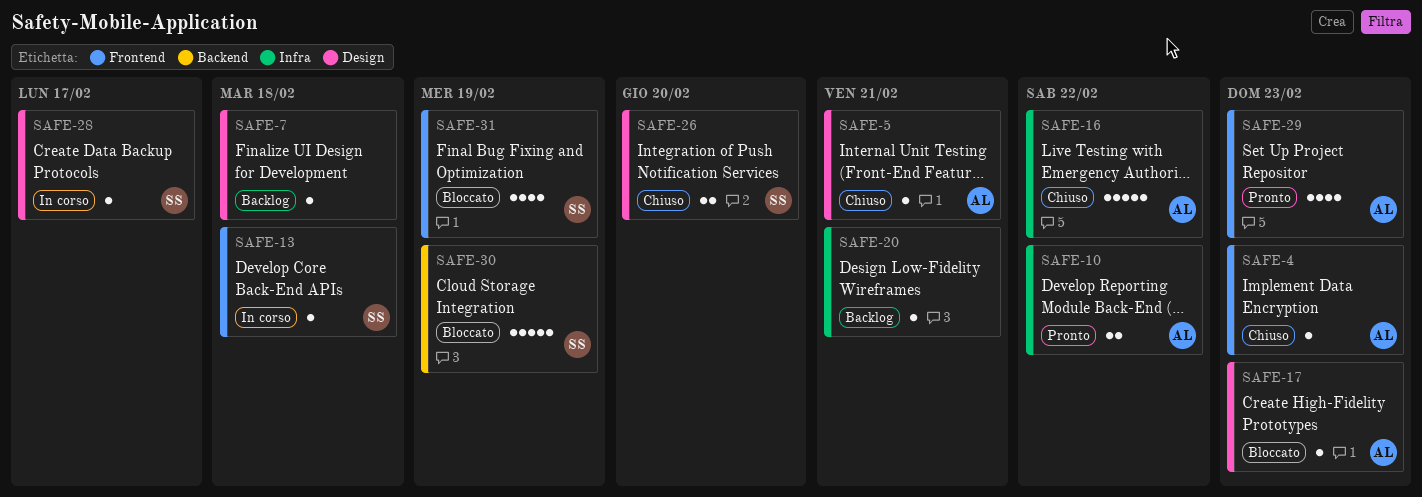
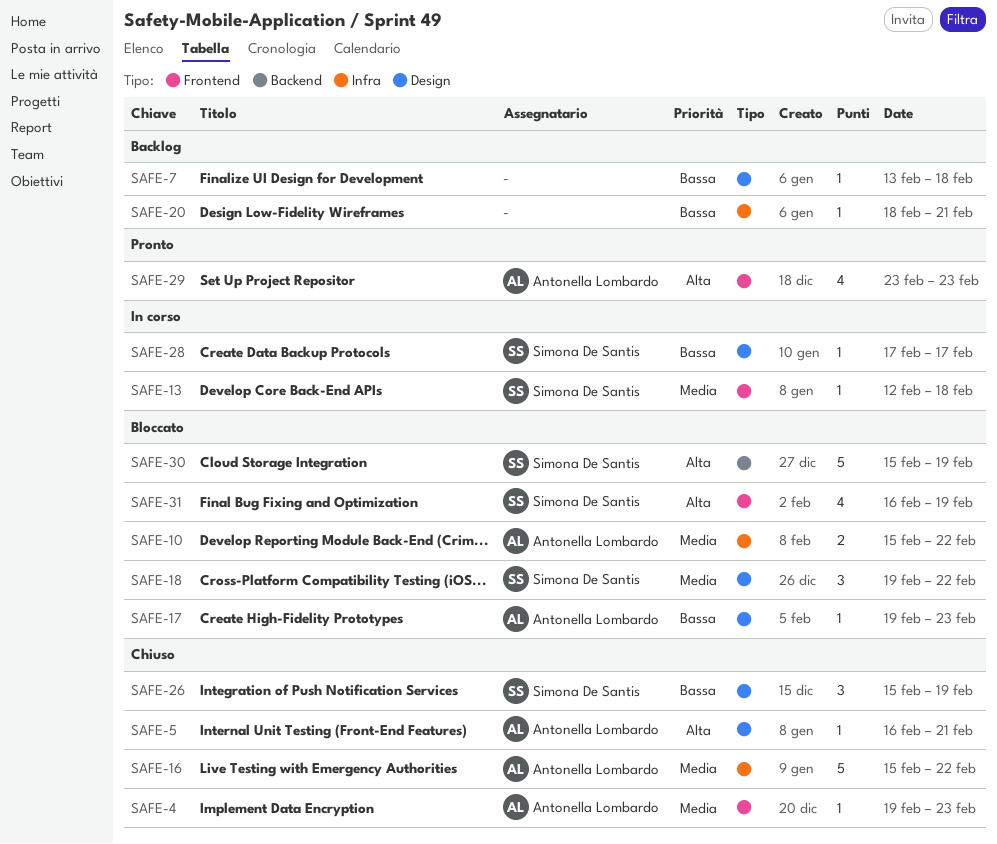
SAFE-10, status: Pronto -> Bloccato
SAFE-18: none -> present
SAFE-26, estimate: 2 -> 3
SAFE-26, due: Feb 20 -> Feb 19

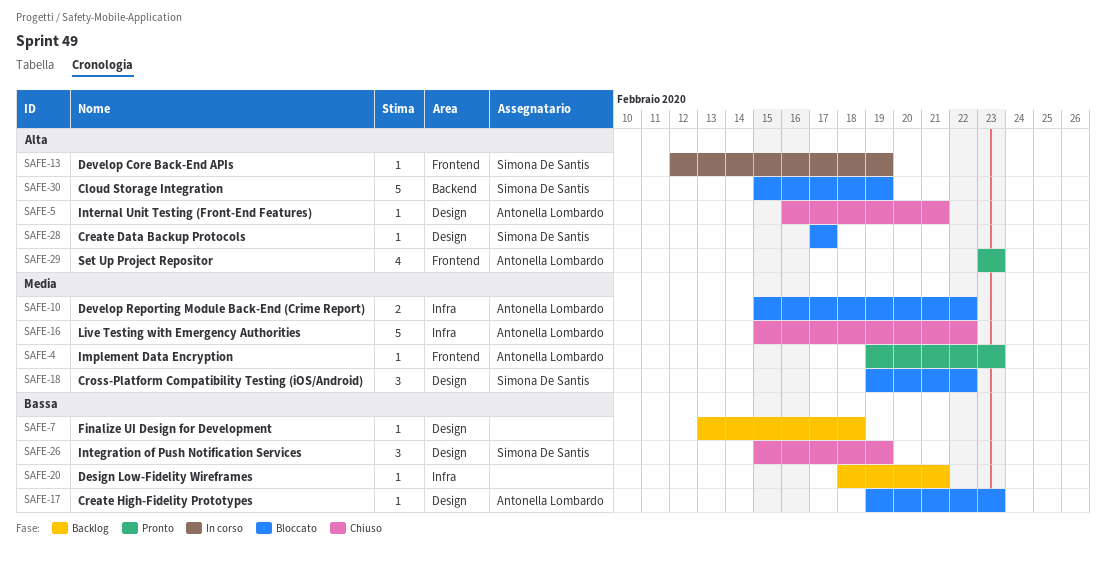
SAFE-4, status: Chiuso -> Pronto
SAFE-13, priority: Media -> Alta
SAFE-13, due: Feb 18 -> Feb 19
SAFE-28, status: In corso -> Bloccato
SAFE-28, priority: Bassa -> Alta
SAFE-31: present -> none

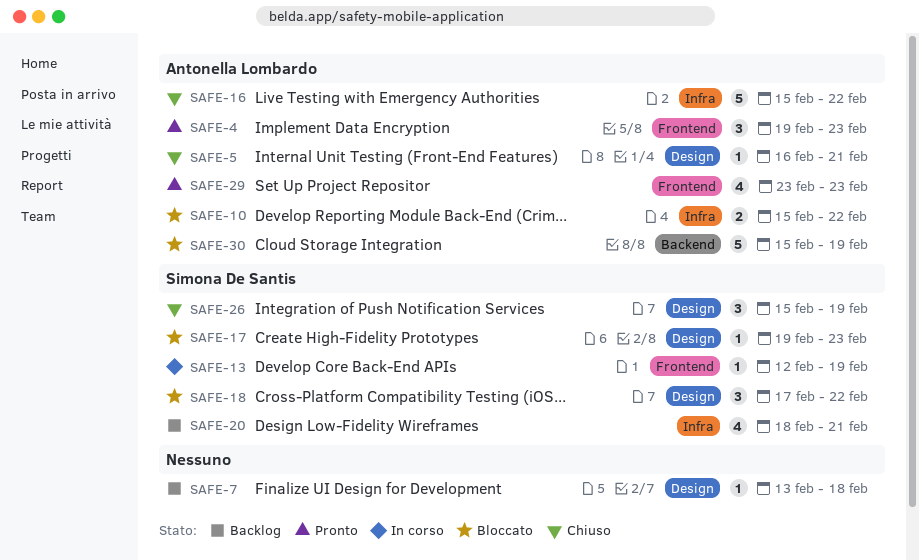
SAFE-4, estimate: 1 -> 3
SAFE-17, owner: Antonella Lombardo -> Simona De Santis
SAFE-18, start: Feb 19 -> Feb 17
SAFE-20, owner: none -> Simona De Santis
SAFE-20, estimate: 1 -> 4
SAFE-28: present -> none
SAFE-30, owner: Simona De Santis -> Antonella Lombardo

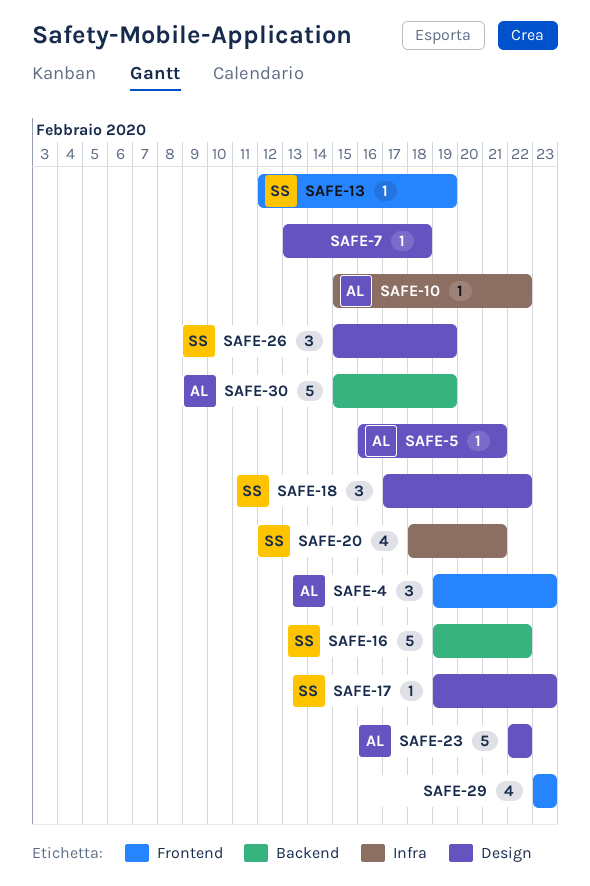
SAFE-10, estimate: 2 -> 1
SAFE-16, owner: Antonella Lombardo -> Simona De Santis
SAFE-16, label: Infra -> Backend
SAFE-16, start: Feb 15 -> Feb 19
SAFE-23: none -> present
SAFE-29, owner: Antonella Lombardo -> none

